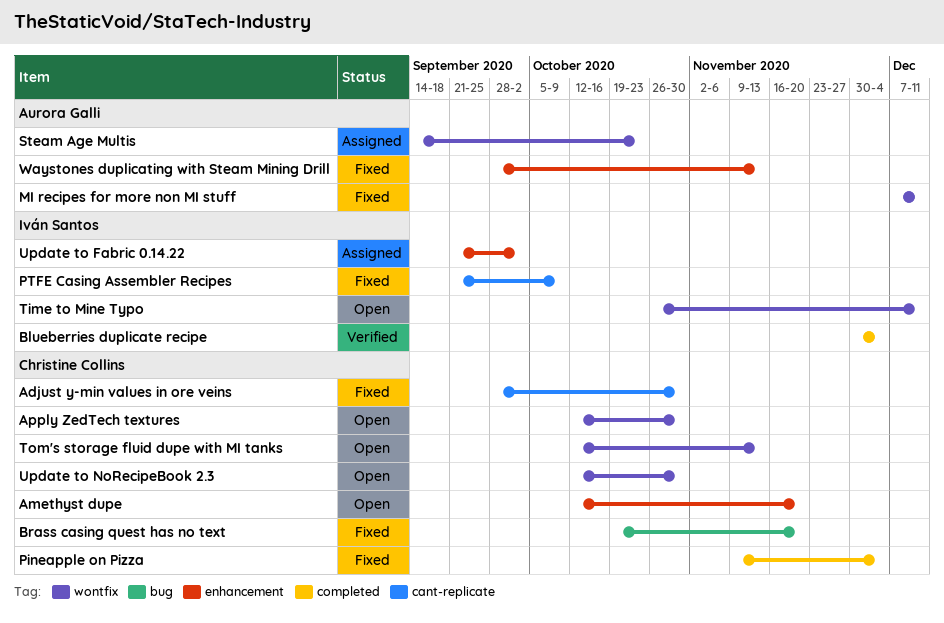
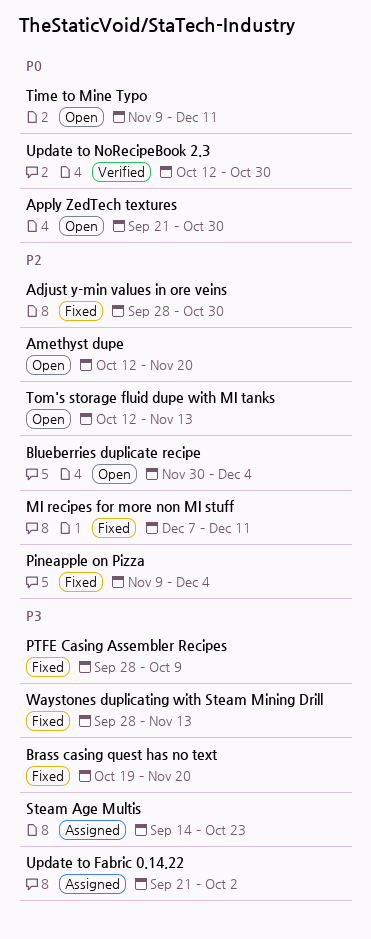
Apply ZedTech textures, start: Oct 12 -> Sep 21
Blueberries duplicate recipe, status: Verified -> Open
PTFE Casing Assembler Recipes, start: Sep 21 -> Sep 28
Time to Mine Typo, start: Oct 26 -> Nov 9
Update to NoRecipeBook 2.3, status: Open -> Verified

